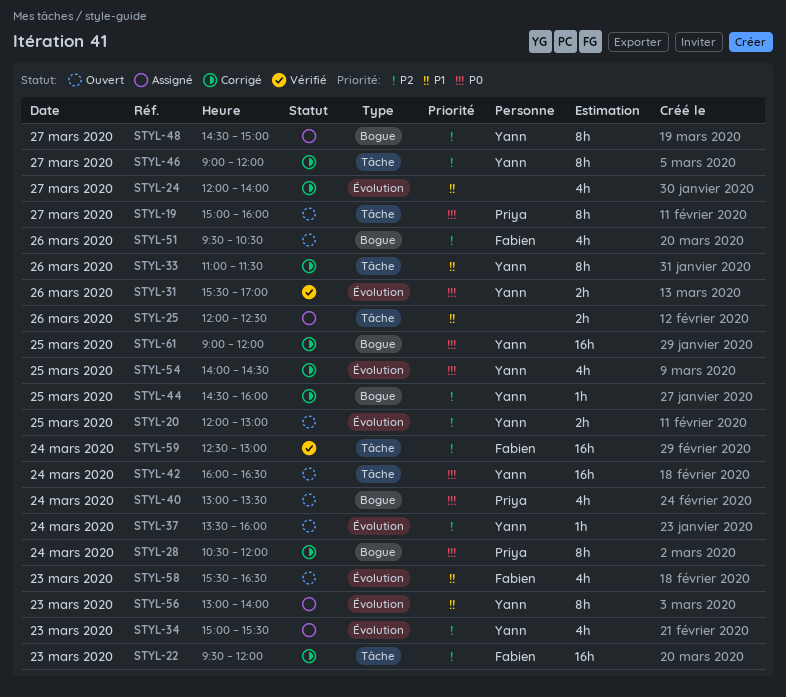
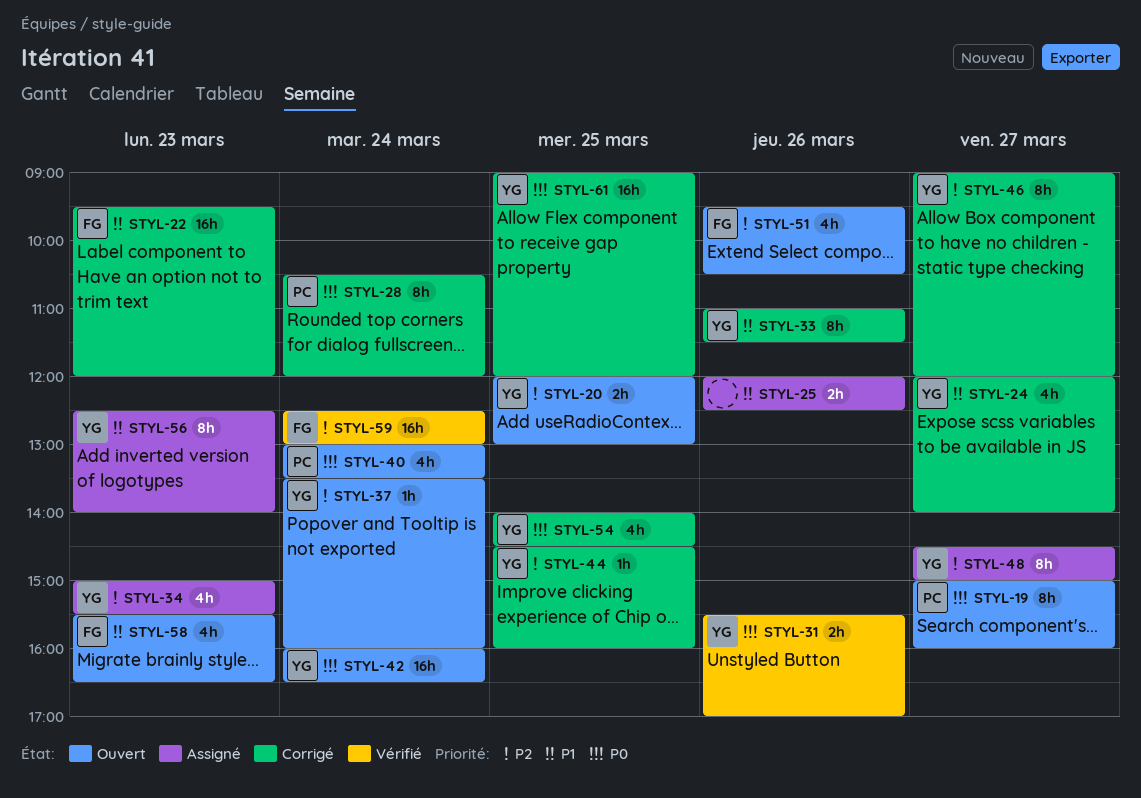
STYL-22, priority: P2 -> P1
STYL-24, owner: none -> Yann
STYL-56, begins: 13:00 -> 12:30

